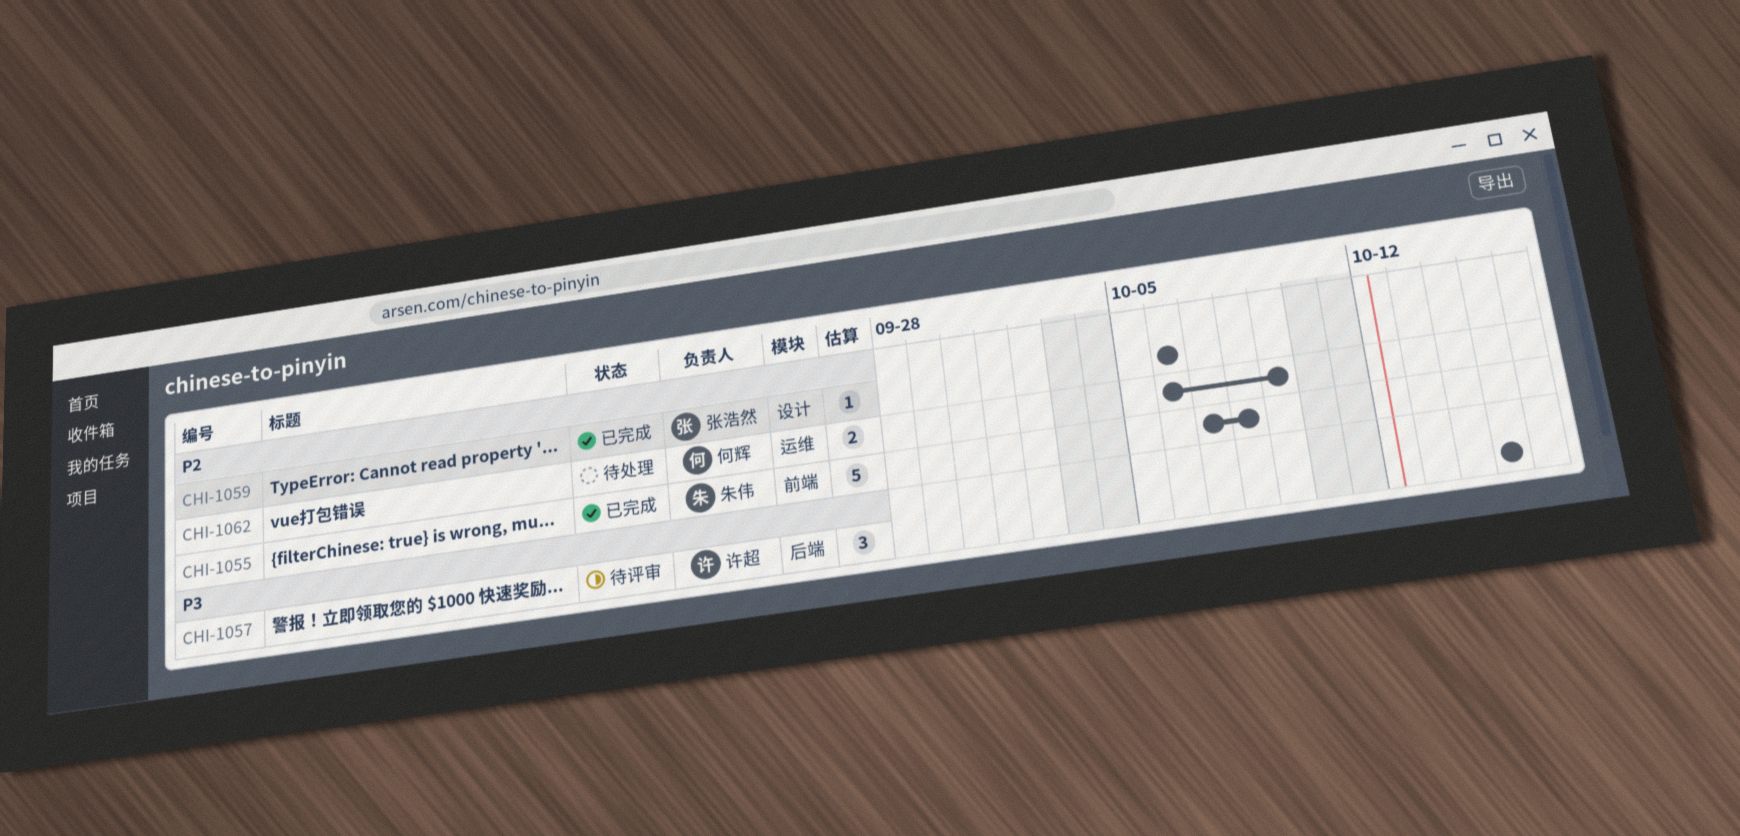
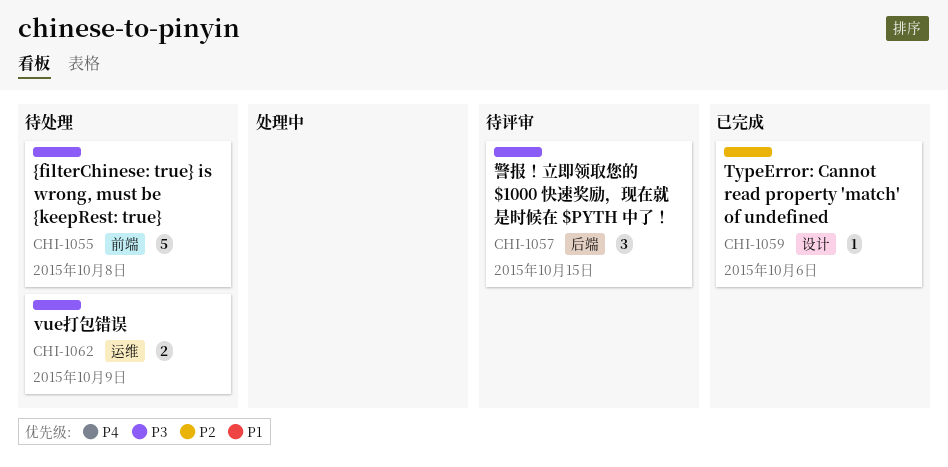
CHI-1055, status: 已完成 -> 待处理
CHI-1055, priority: P2 -> P3
CHI-1062, priority: P2 -> P3

